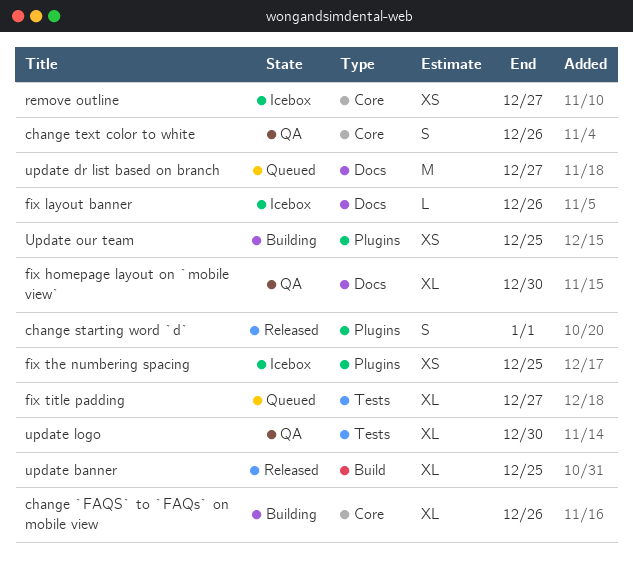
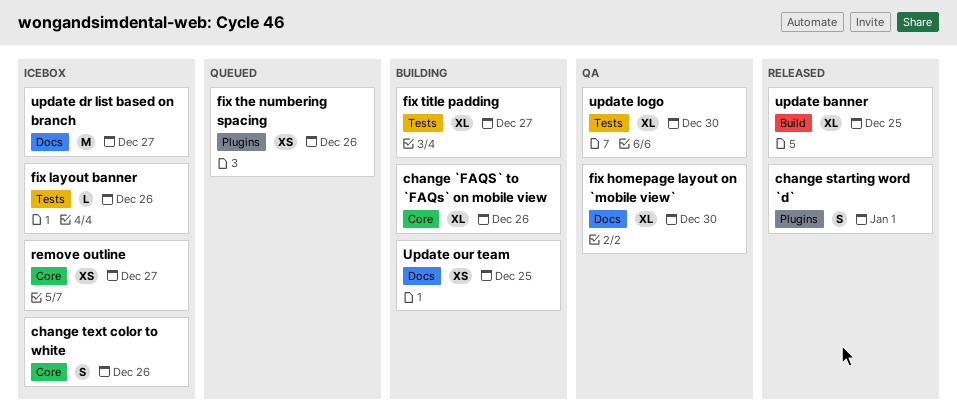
change text color to white, status: QA -> Icebox
fix layout banner, label: Docs -> Tests
fix the numbering spacing, status: Icebox -> Queued
fix the numbering spacing, due: Dec 25 -> Dec 26
fix title padding, status: Queued -> Building
update dr list based on branch, status: Queued -> Icebox
Update our team, label: Plugins -> Docs

